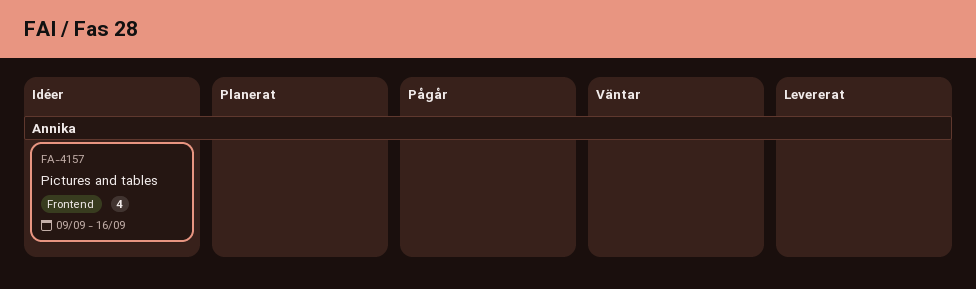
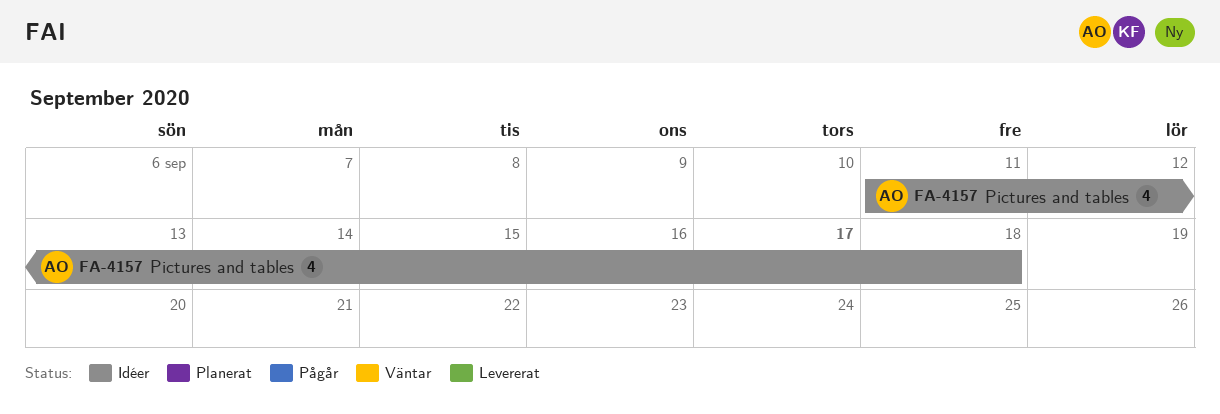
FA-4157, start: Sep 9 -> Sep 11
FA-4157, due: Sep 16 -> Sep 18

